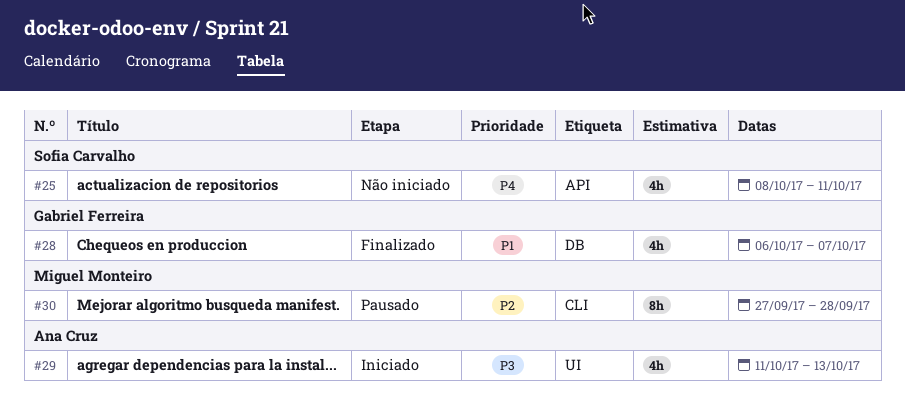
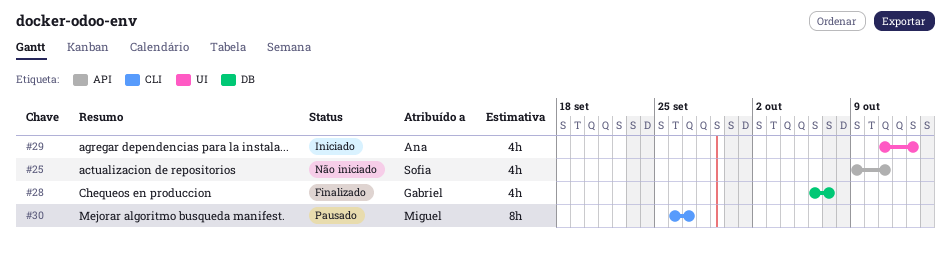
#25, start: Oct 8 -> Oct 9
#30, start: Sep 27 -> Sep 26
#30, due: Sep 28 -> Sep 27

